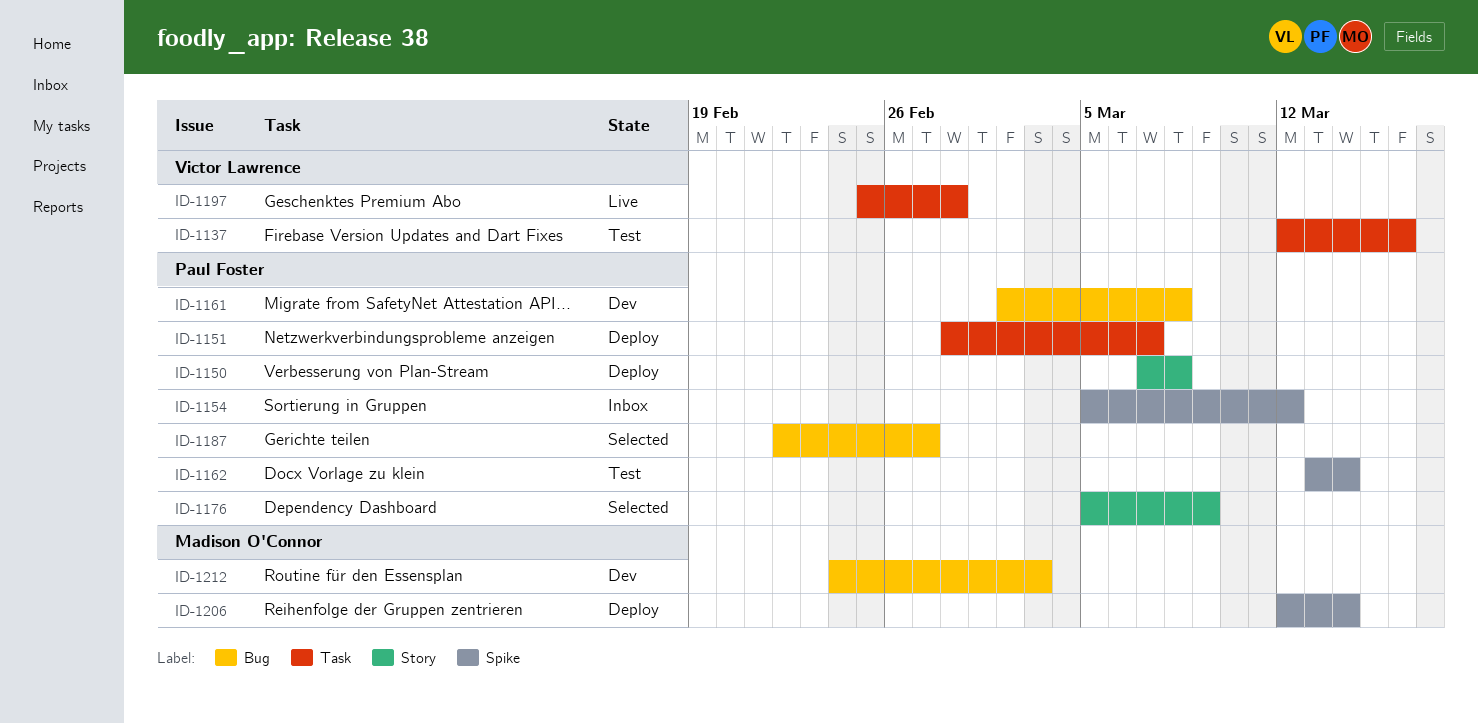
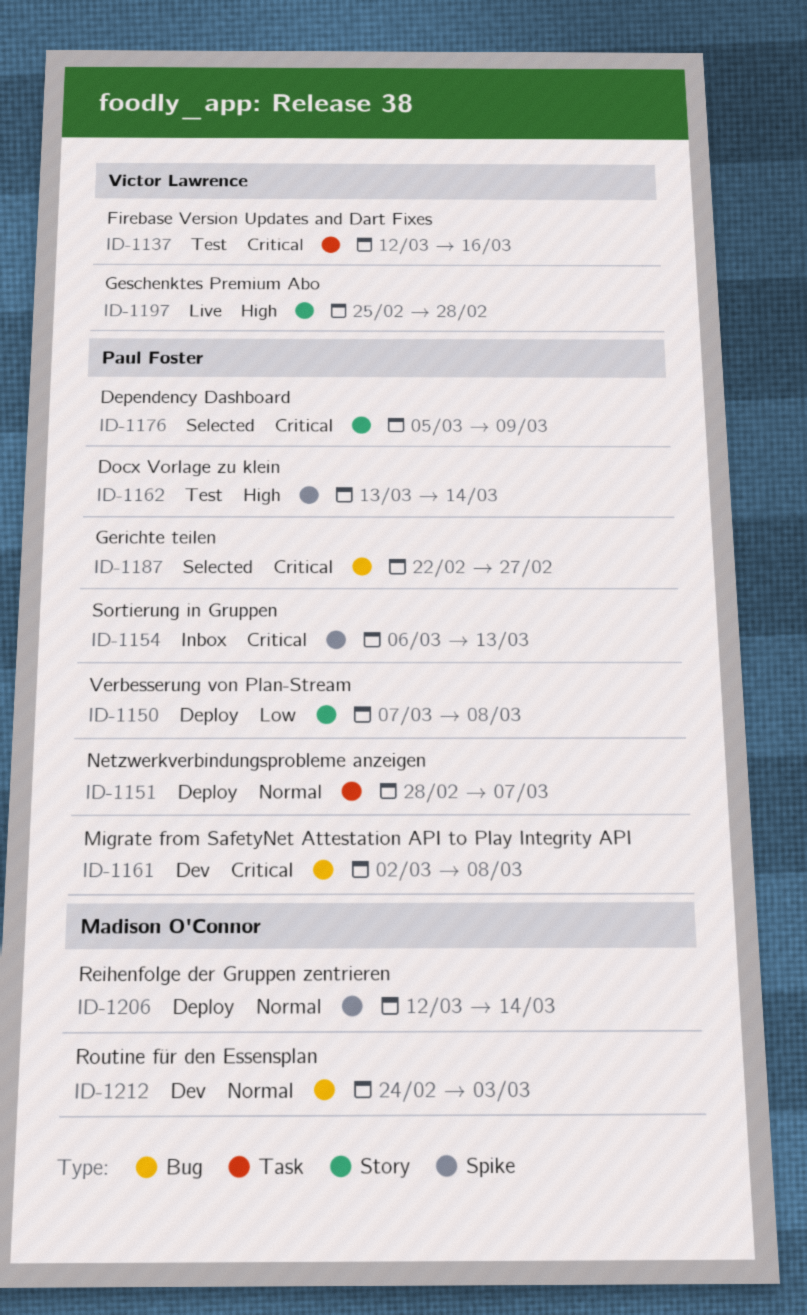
ID-1154, start: Mar 5 -> Mar 6
ID-1154, due: Mar 12 -> Mar 13
ID-1197, label: Task -> Story

